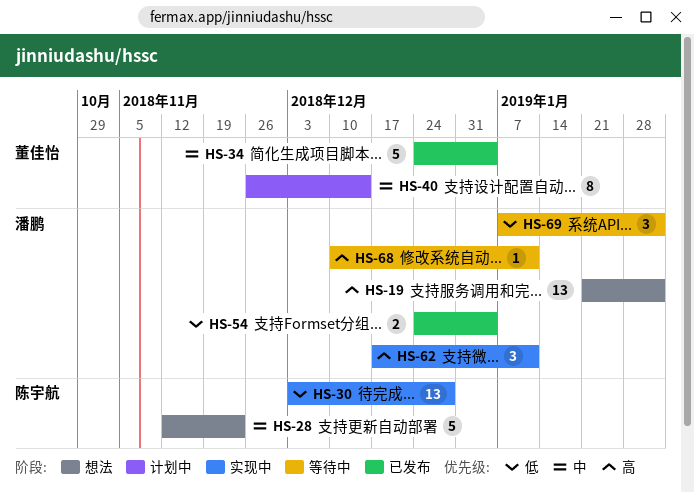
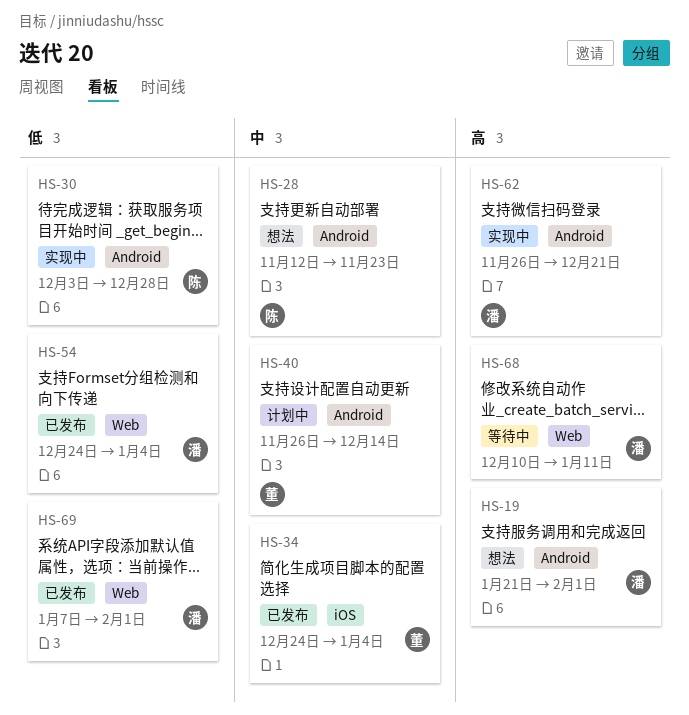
HS-62, start: Dec 17 -> Nov 26
HS-62, due: Jan 11 -> Dec 21
HS-69, status: 等待中 -> 已发布

